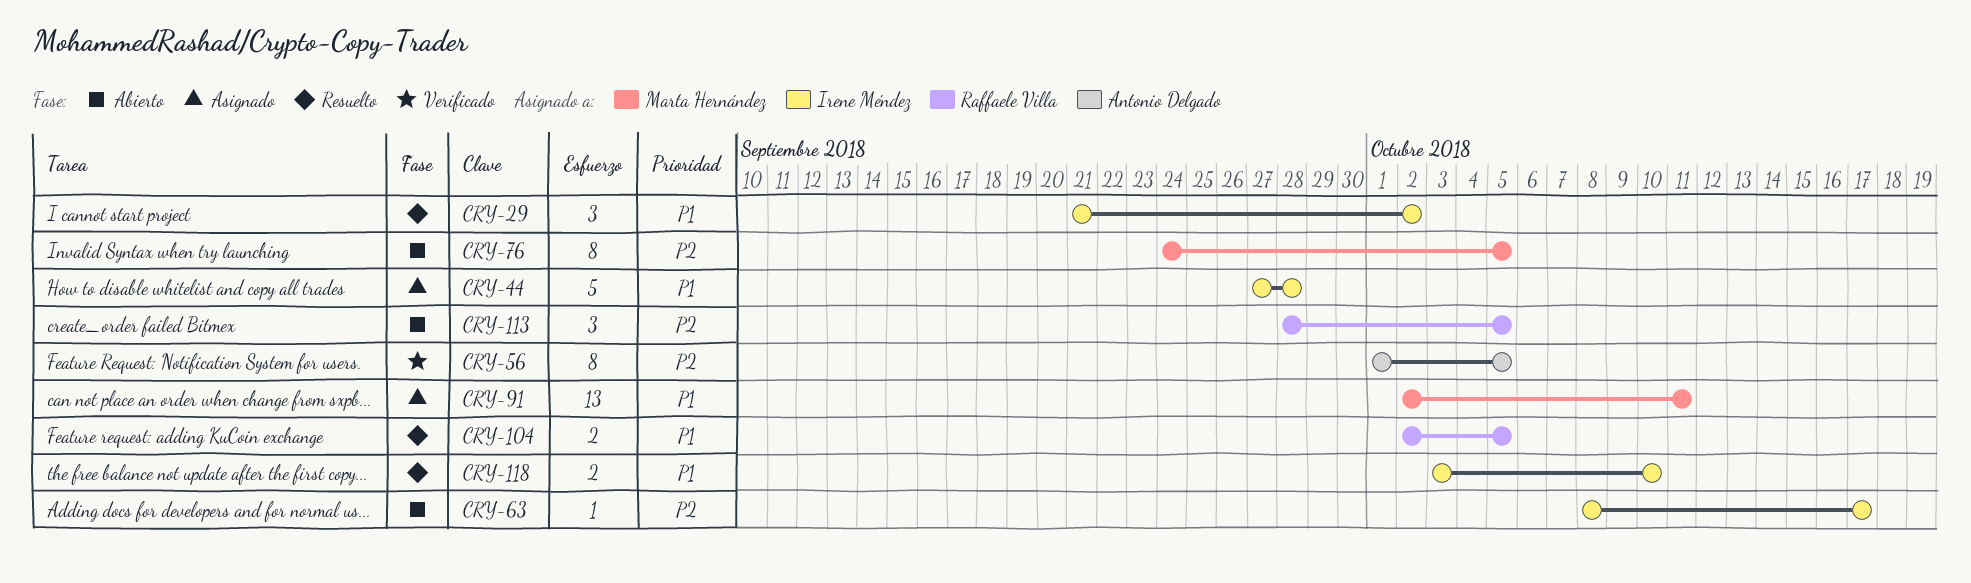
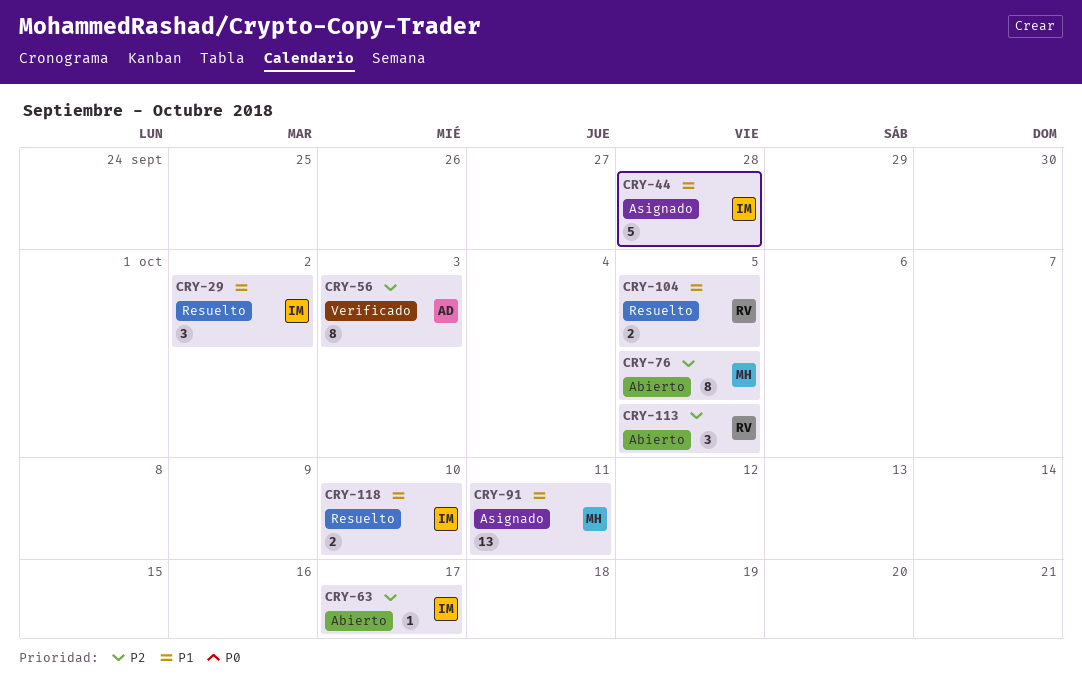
CRY-56, due: Oct 5 -> Oct 3

